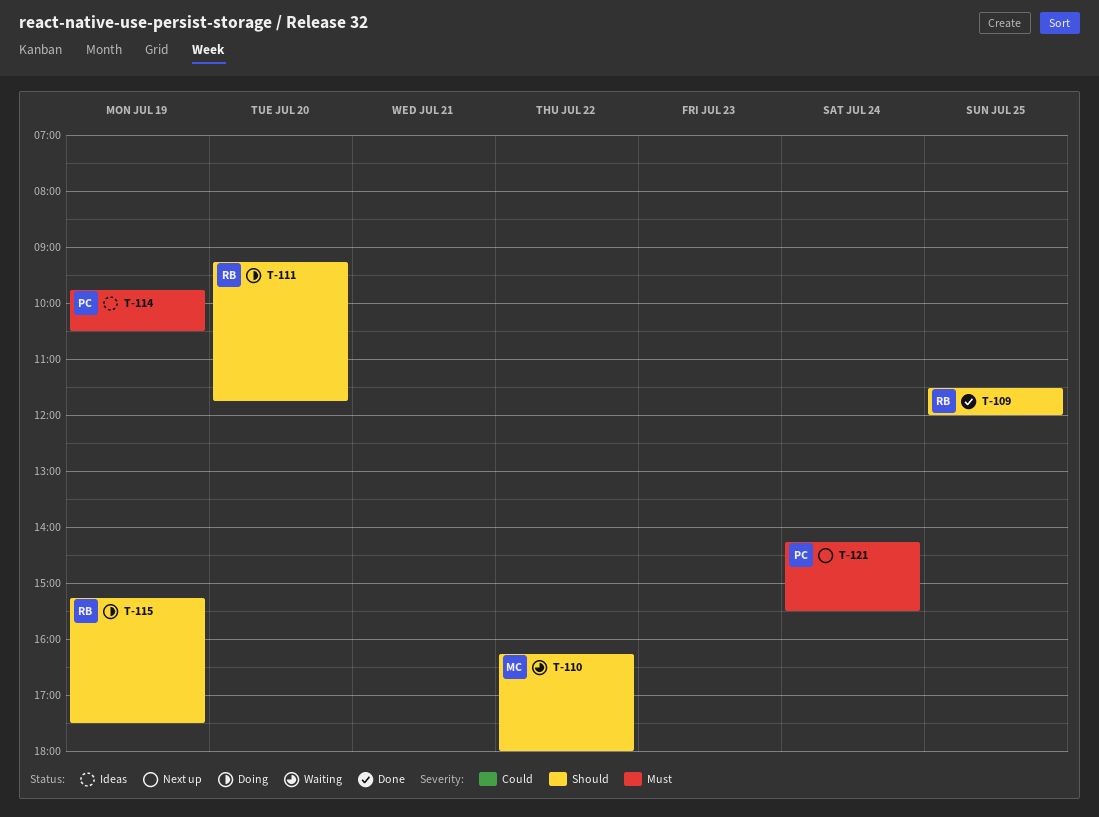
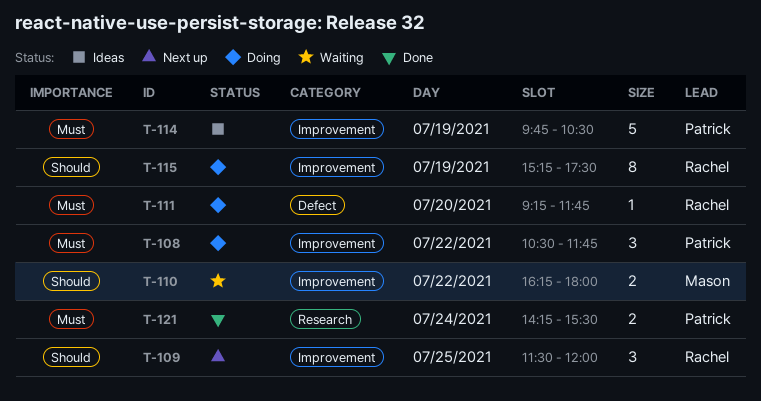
T-108: none -> present
T-109, status: Done -> Next up
T-111, priority: Should -> Must
T-121, status: Next up -> Done

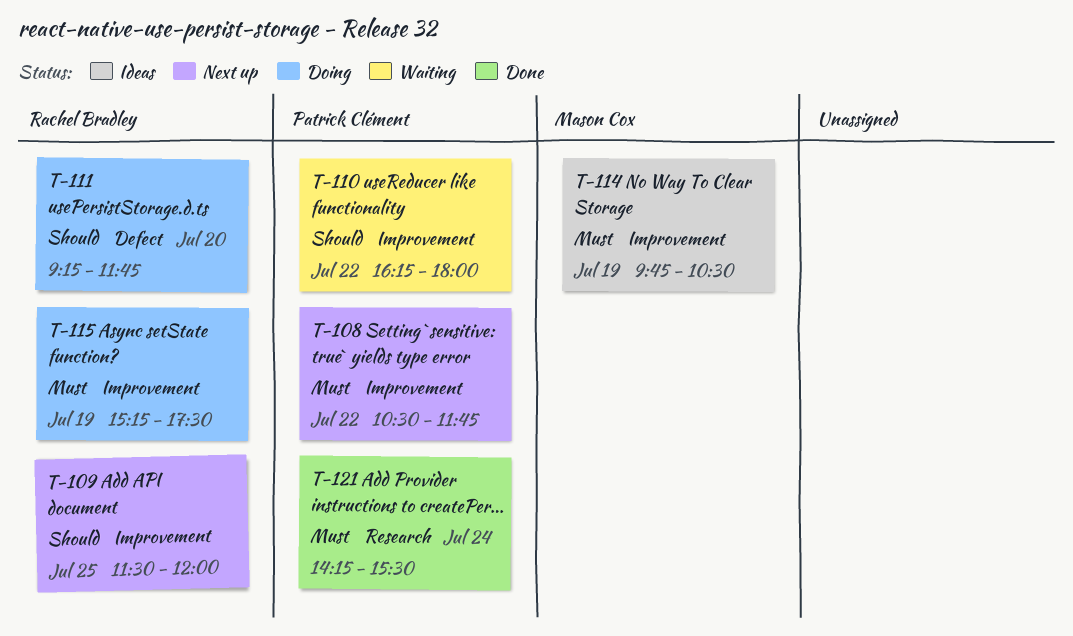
T-108, status: Doing -> Next up
T-110, owner: Mason Cox -> Patrick Clément
T-111, priority: Must -> Should
T-114, owner: Patrick Clément -> Mason Cox
T-115, priority: Should -> Must

